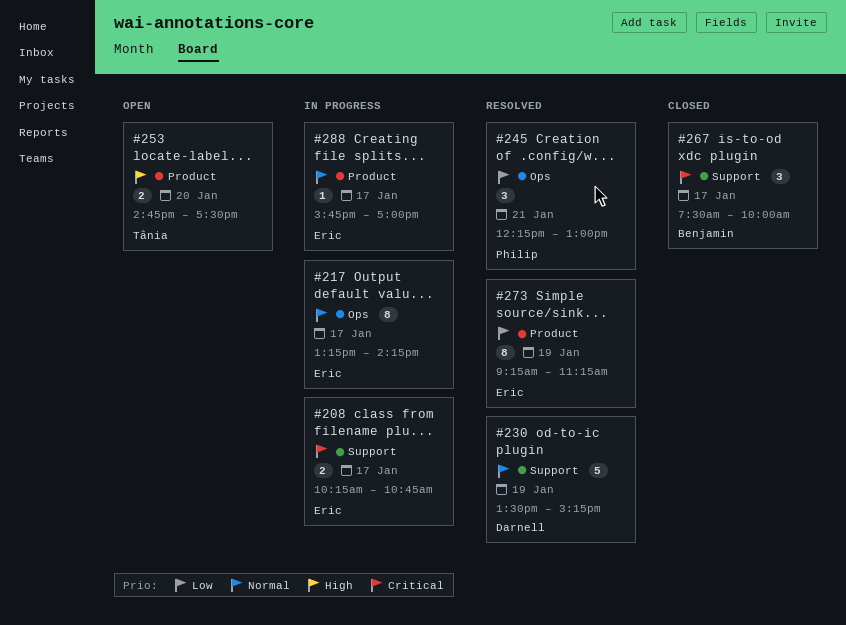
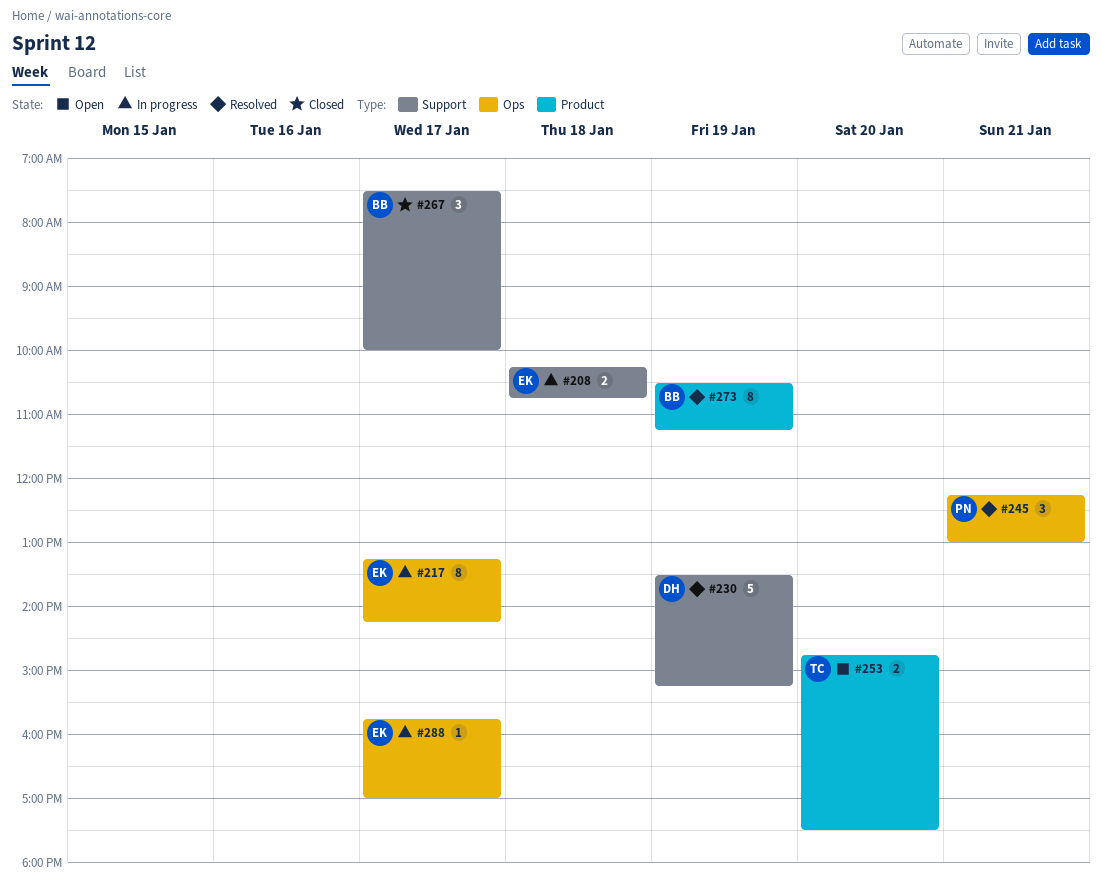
#208, day: Jan 17 -> Jan 18
#273, owner: Eric -> Benjamin
#273, begins: 09:15 -> 10:30
#288, label: Product -> Ops

